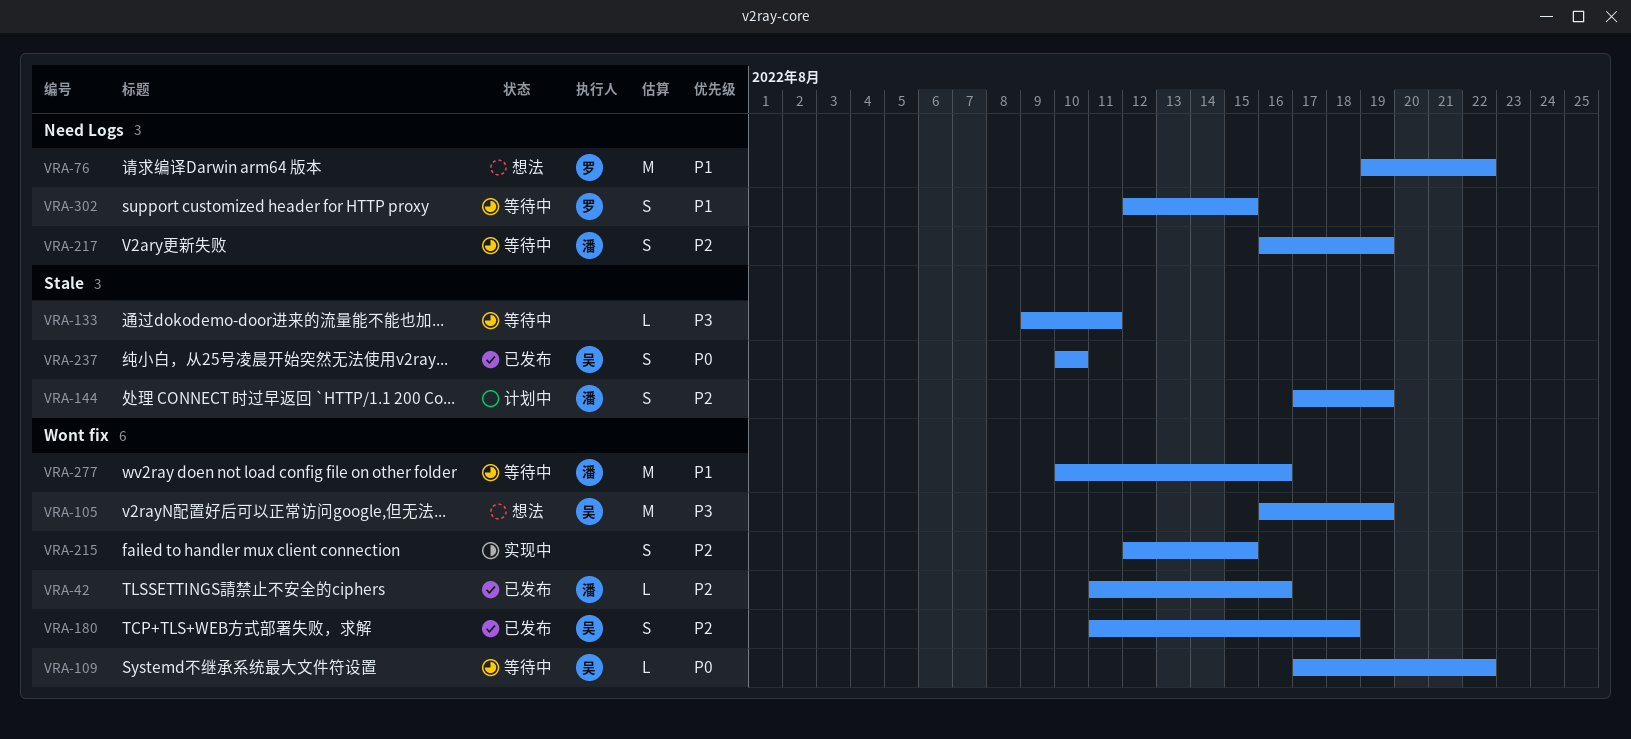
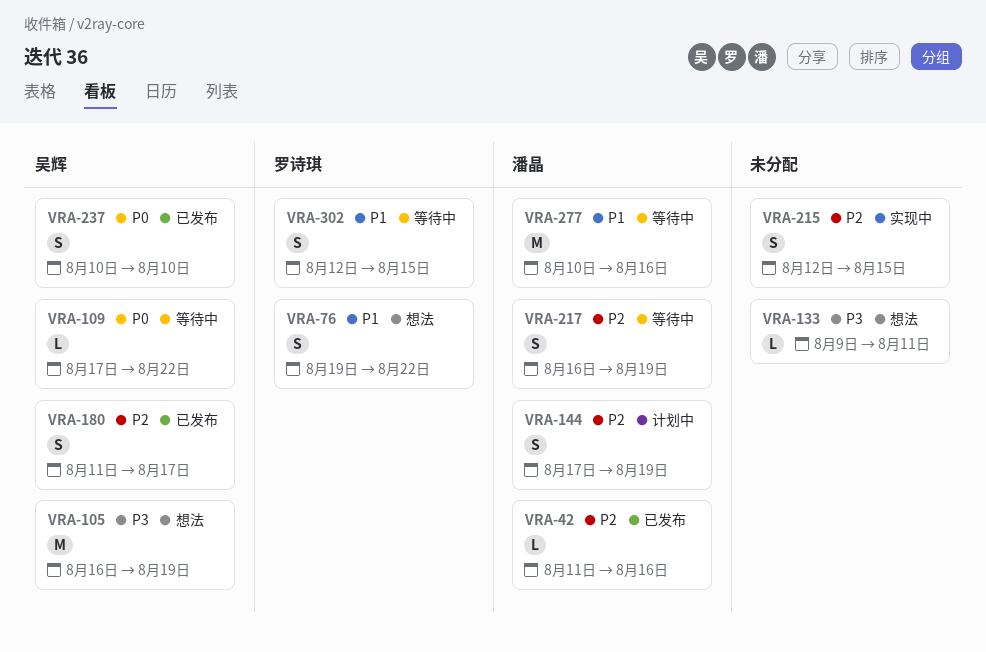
VRA-76, estimate: M -> S
VRA-133, status: 等待中 -> 想法
VRA-180, due: Aug 18 -> Aug 17

